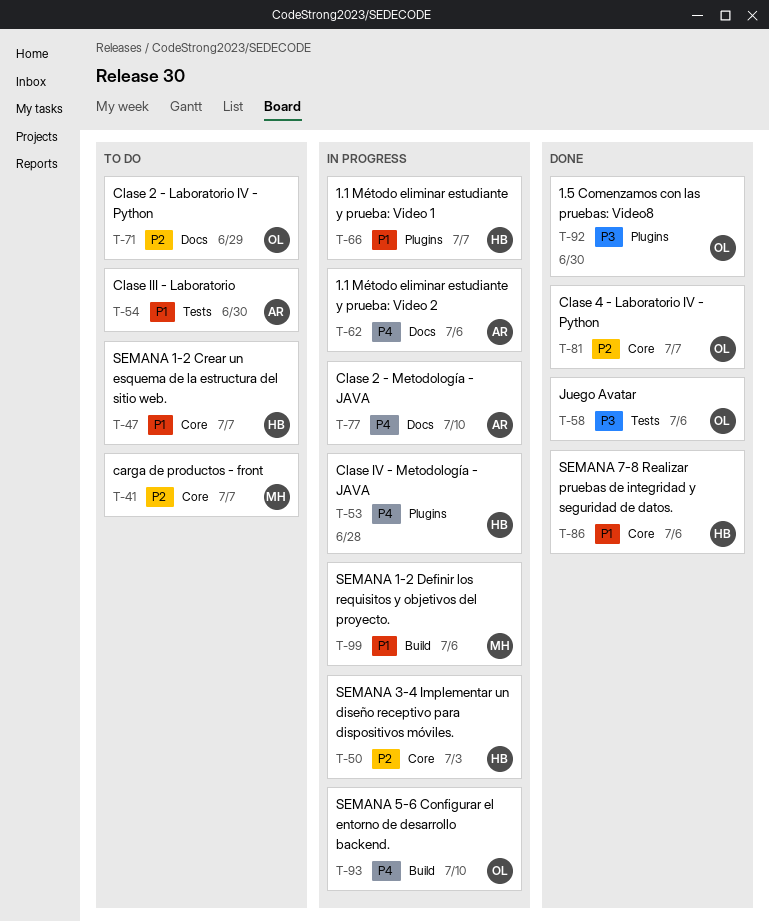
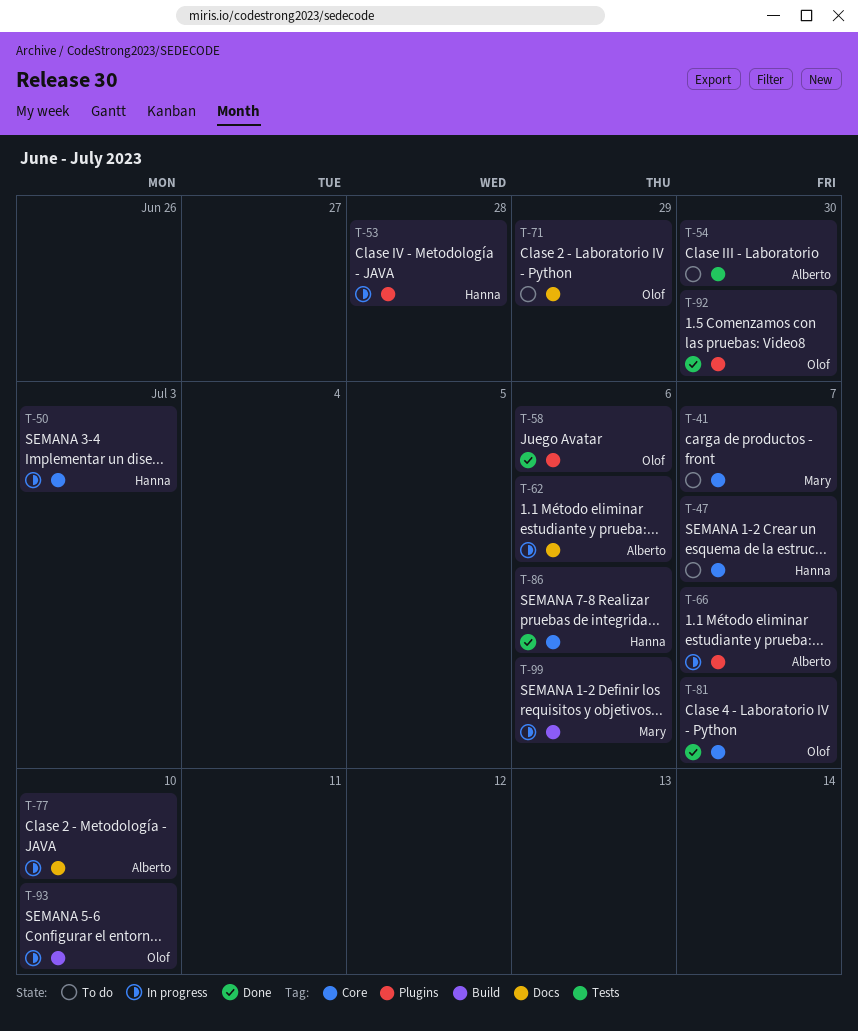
T-58, label: Tests -> Plugins
T-66, owner: Hanna -> Alberto

